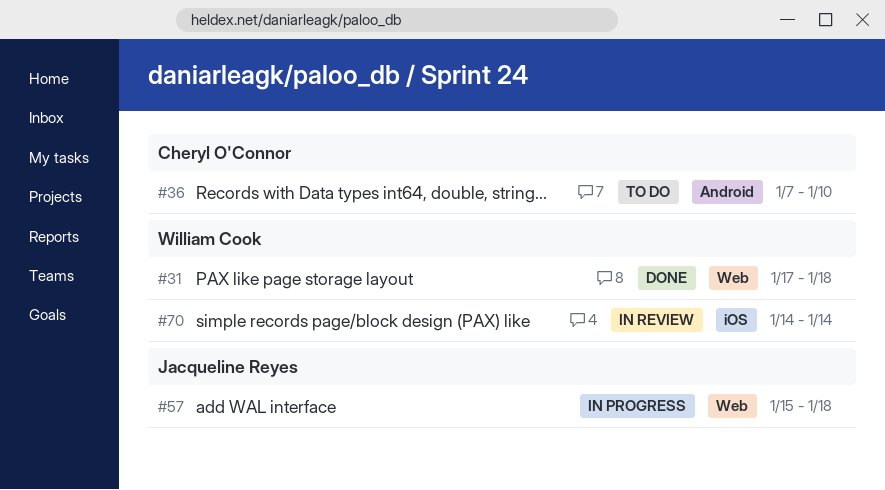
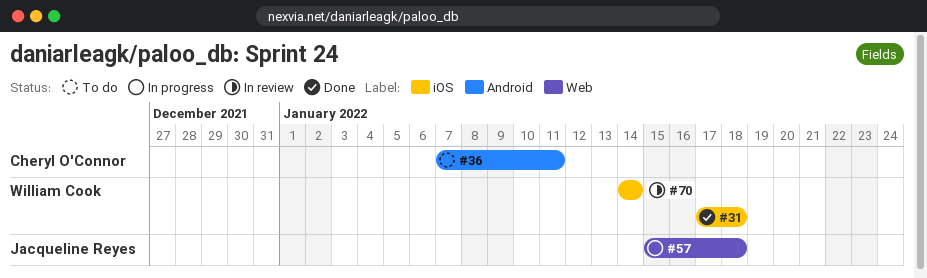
#31, label: Web -> iOS
#36, due: Jan 10 -> Jan 11

